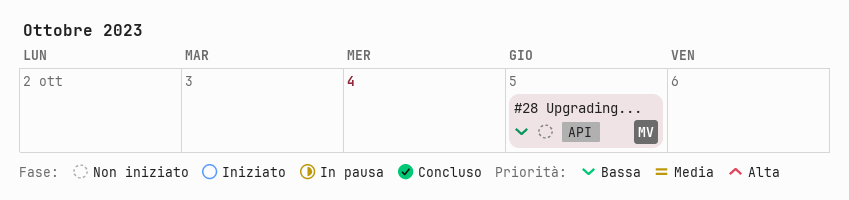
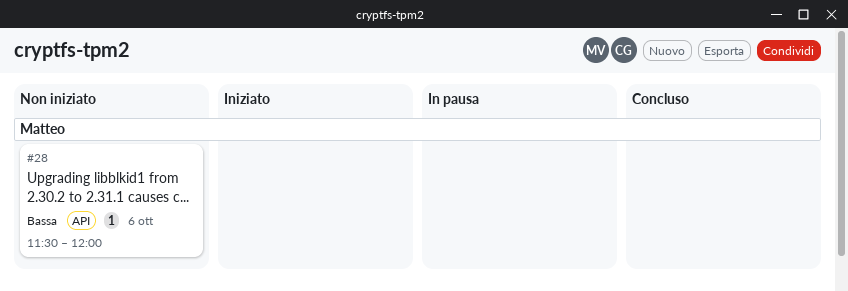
#28, day: Oct 5 -> Oct 6

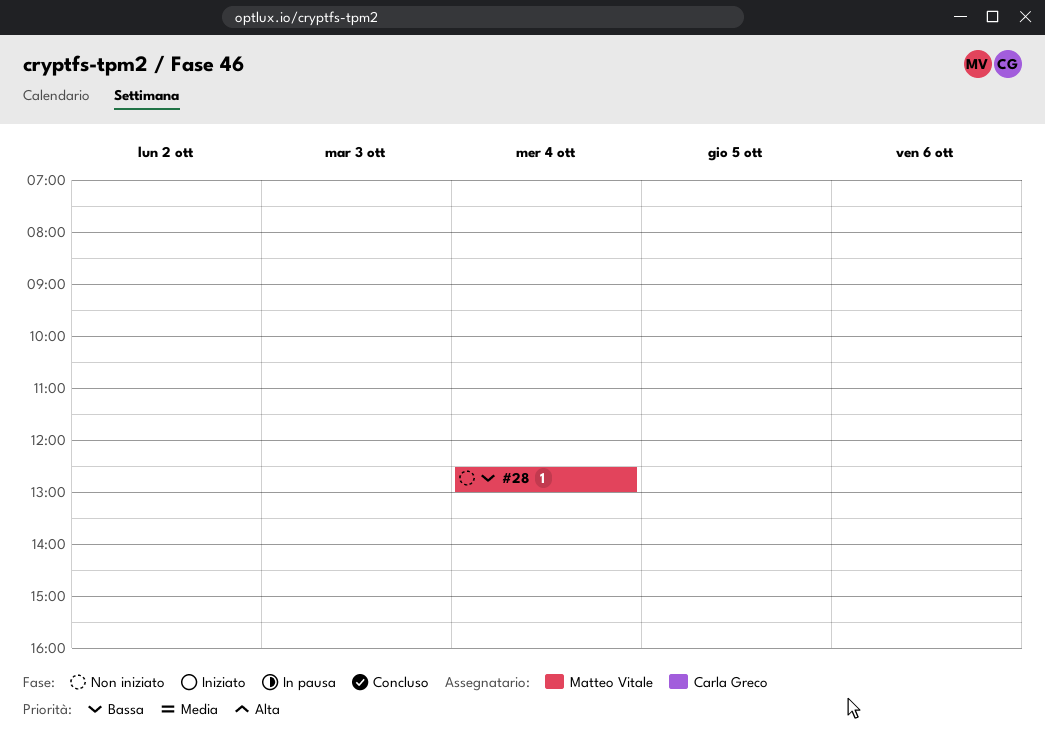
#28, day: Oct 6 -> Oct 4
#28, begins: 11:30 -> 12:30
#28, ends: 12:00 -> 13:00

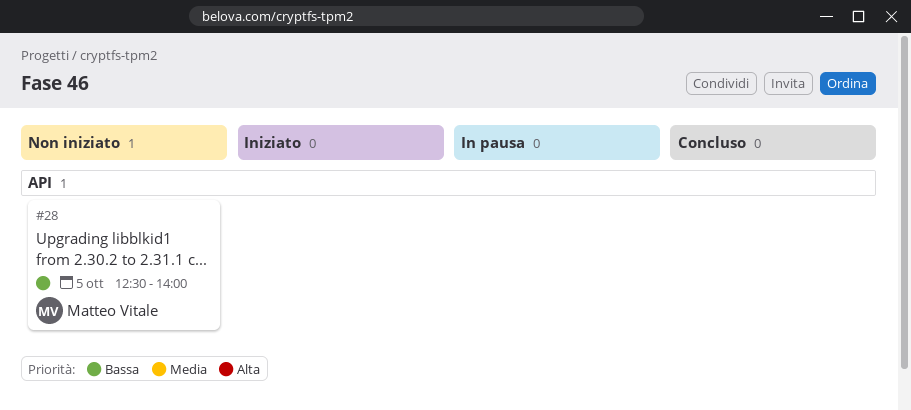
#28, day: Oct 4 -> Oct 5
#28, ends: 13:00 -> 14:00

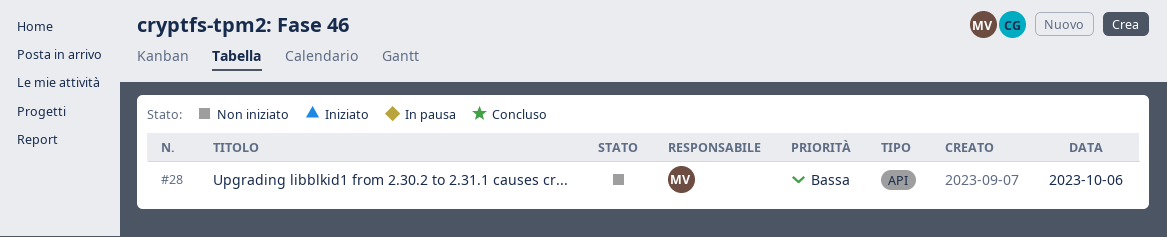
#28, day: Oct 5 -> Oct 6

